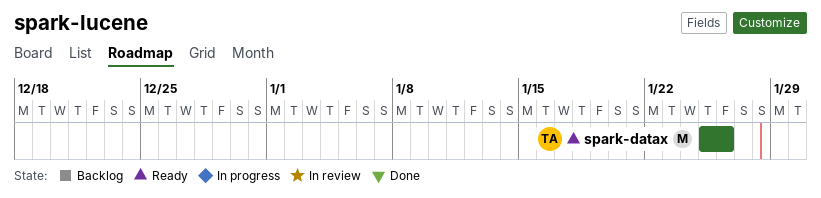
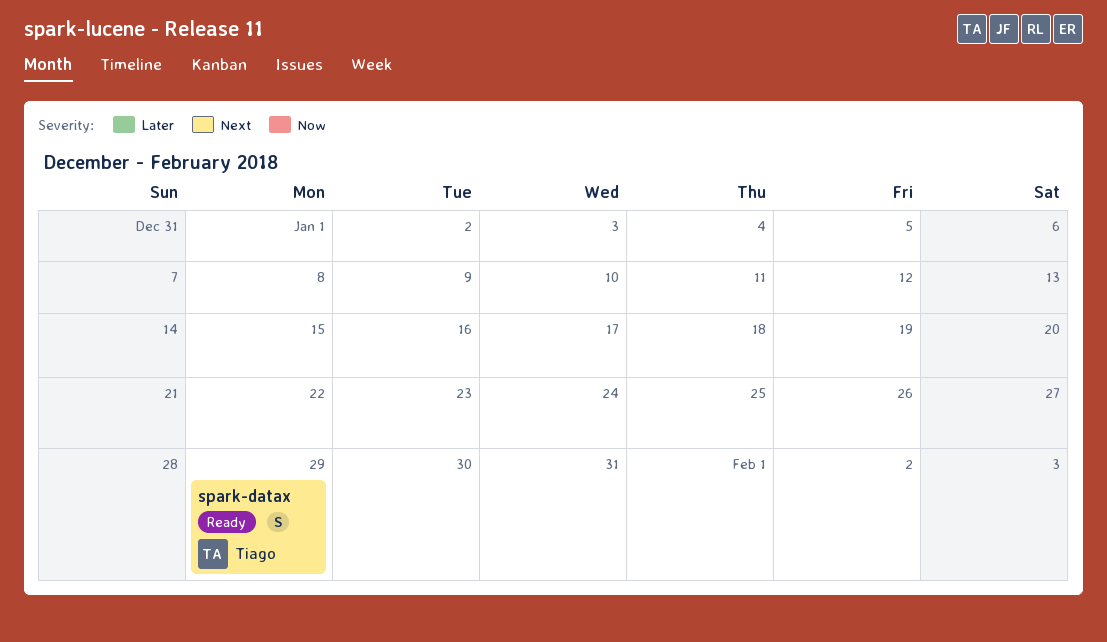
spark-datax, estimate: M -> S
spark-datax, due: Jan 26 -> Jan 29

